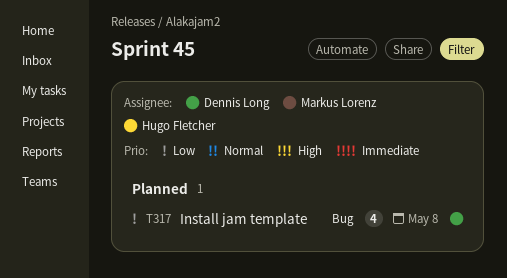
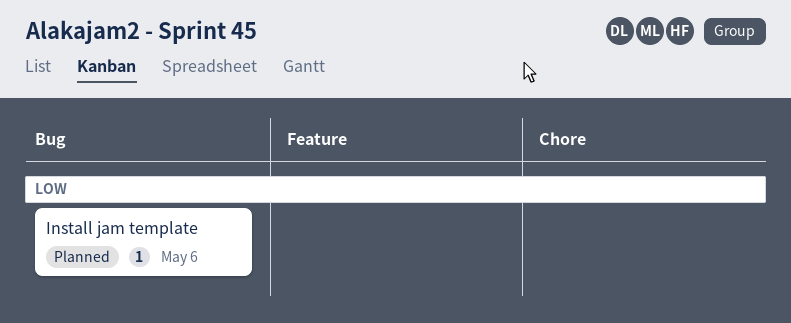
Install jam template, estimate: 4 -> 1
Install jam template, due: May 8 -> May 6

